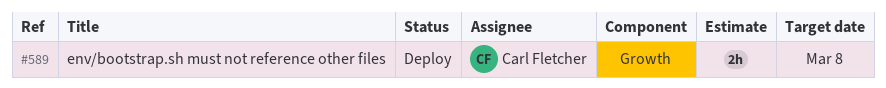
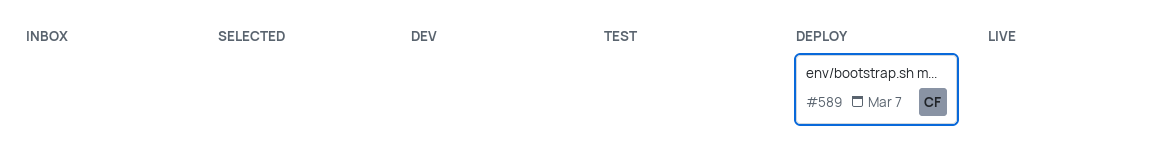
#589, due: Mar 8 -> Mar 7

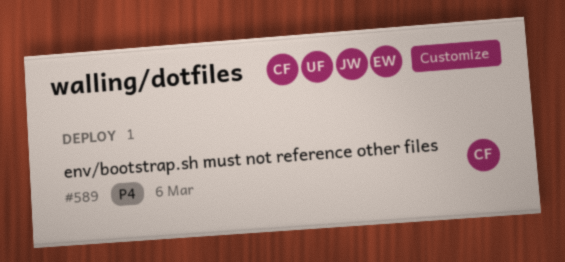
#589, due: Mar 7 -> Mar 6

